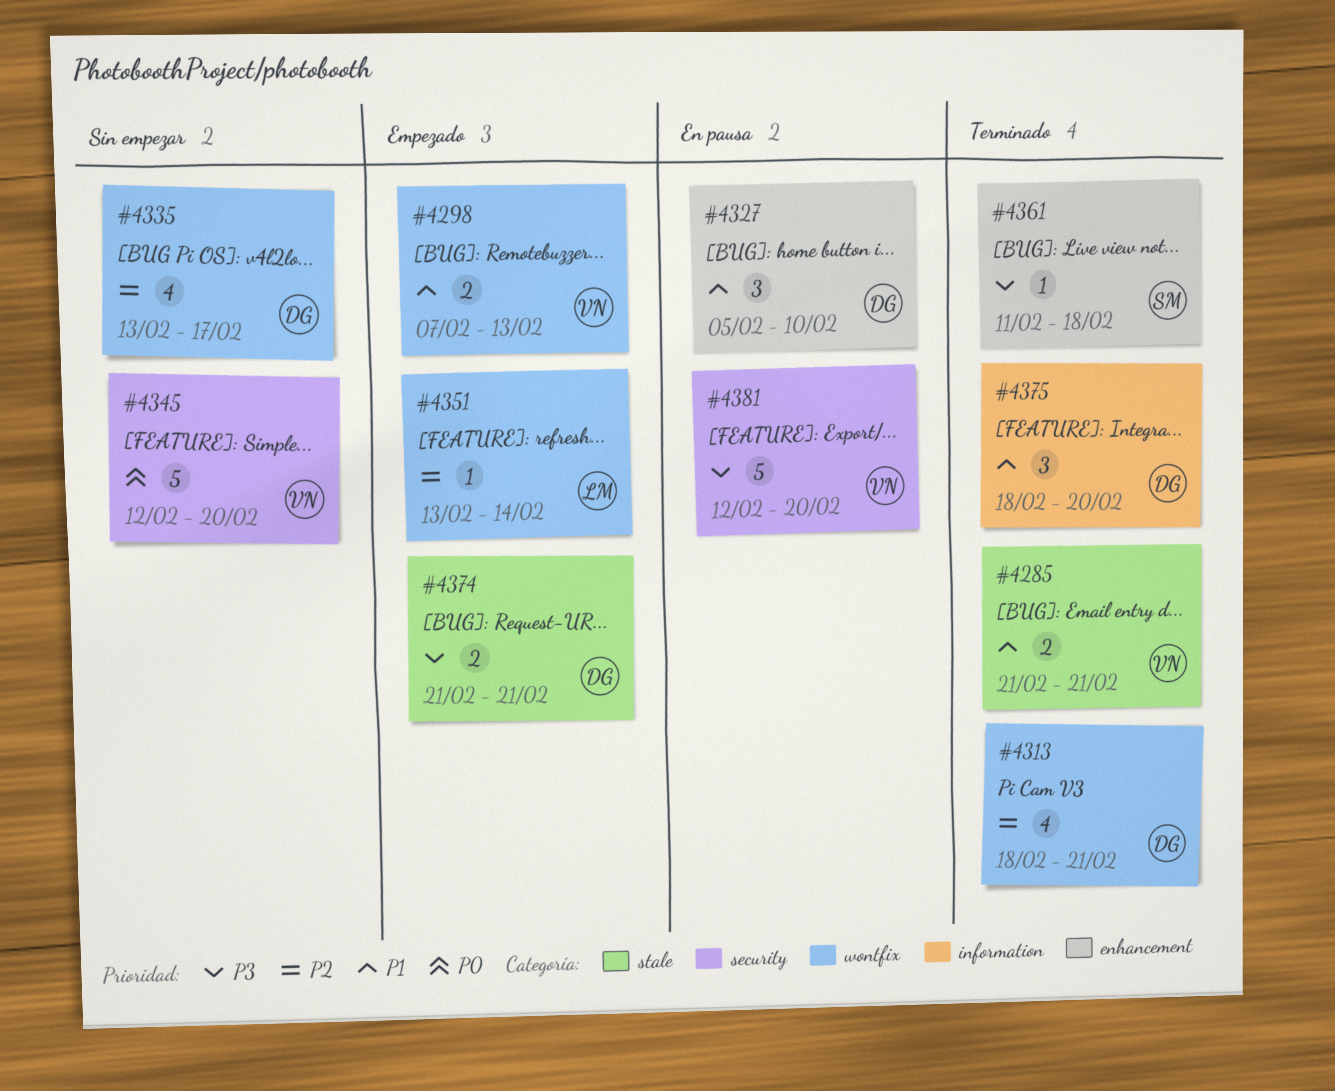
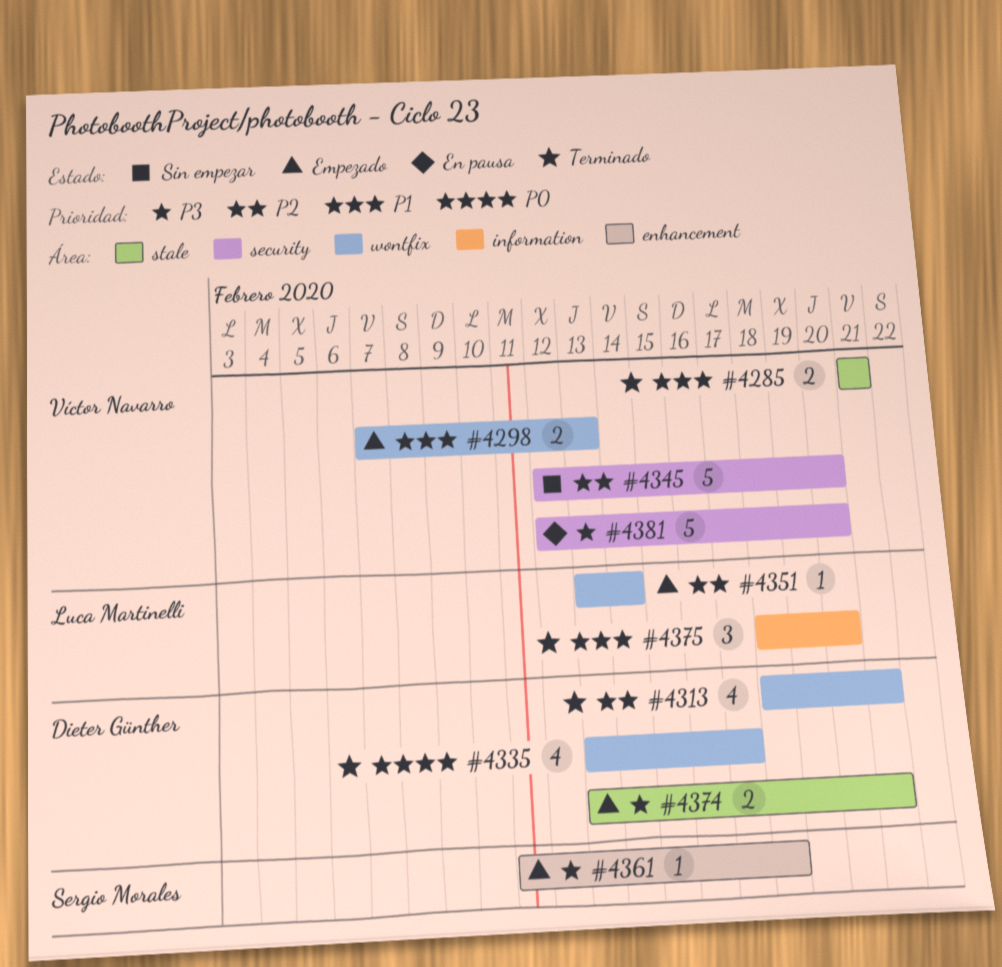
#4327: present -> none
#4335, status: Sin empezar -> Terminado
#4335, priority: P2 -> P0
#4345, priority: P0 -> P2
#4361, status: Terminado -> Empezado
#4374, start: Feb 21 -> Feb 13
#4375, owner: Dieter Günther -> Luca Martinelli

